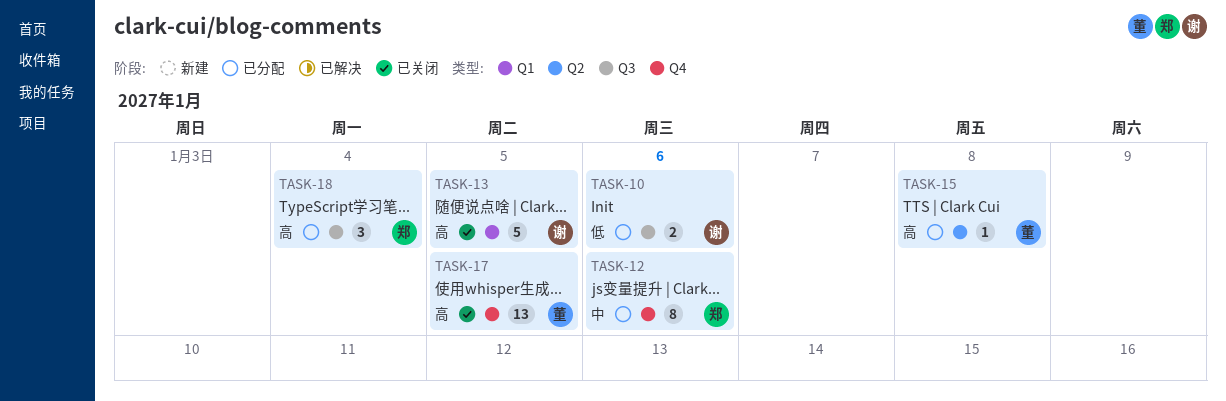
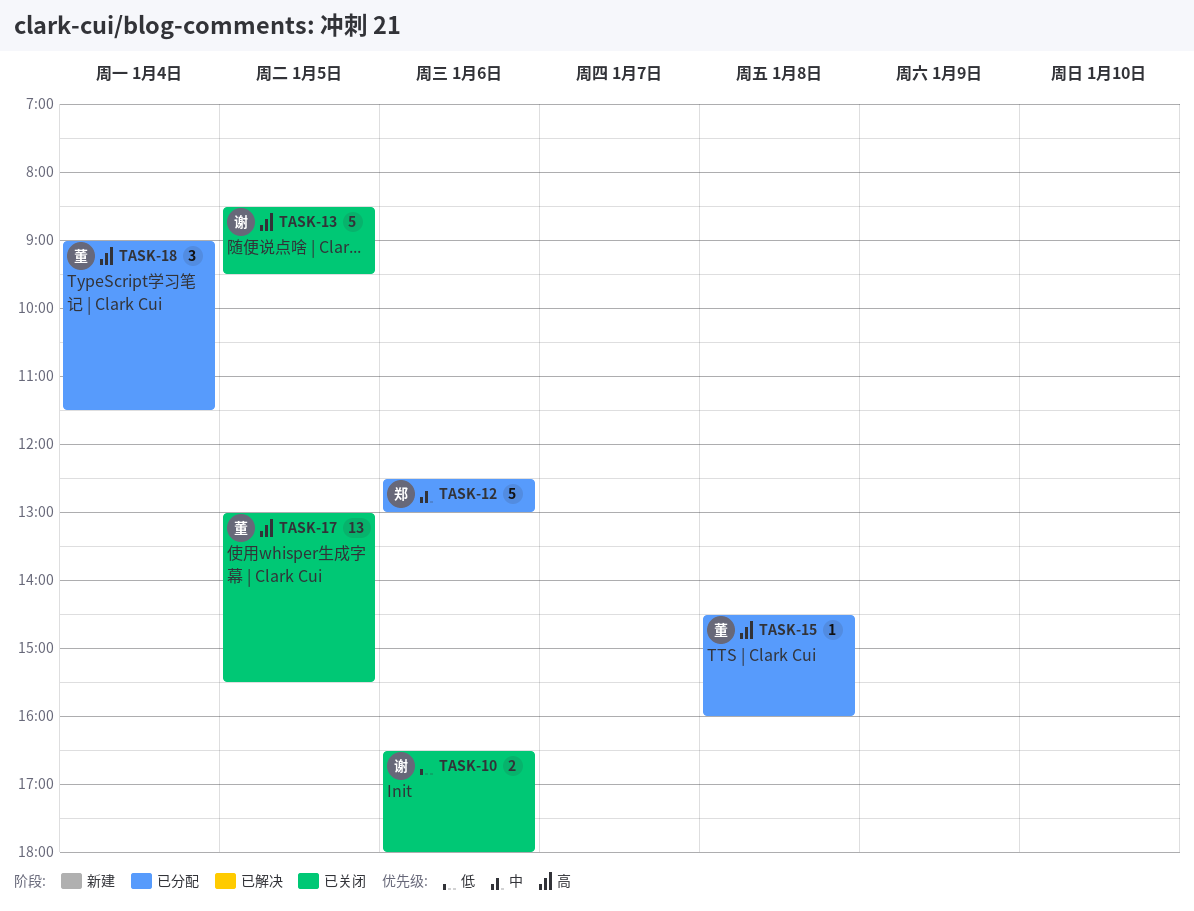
TASK-10, status: 已分配 -> 已关闭
TASK-12, estimate: 8 -> 5
TASK-18, owner: 郑 -> 董

